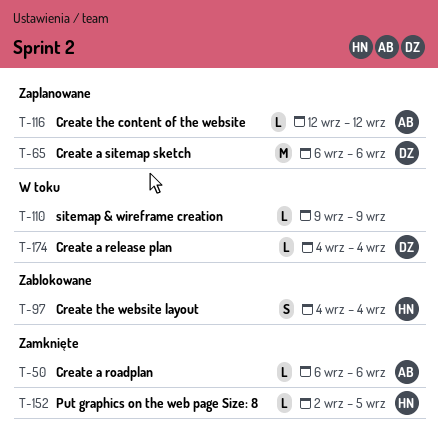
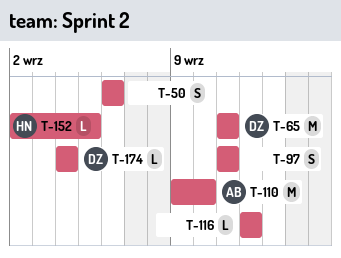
T-50, owner: AB -> none
T-50, estimate: L -> S
T-65, start: Sep 6 -> Sep 11
T-65, due: Sep 6 -> Sep 11
T-97, owner: HN -> none
T-97, start: Sep 4 -> Sep 11
T-97, due: Sep 4 -> Sep 11
T-110, owner: none -> AB
T-110, estimate: L -> M
T-110, due: Sep 9 -> Sep 10
T-116, owner: AB -> none

